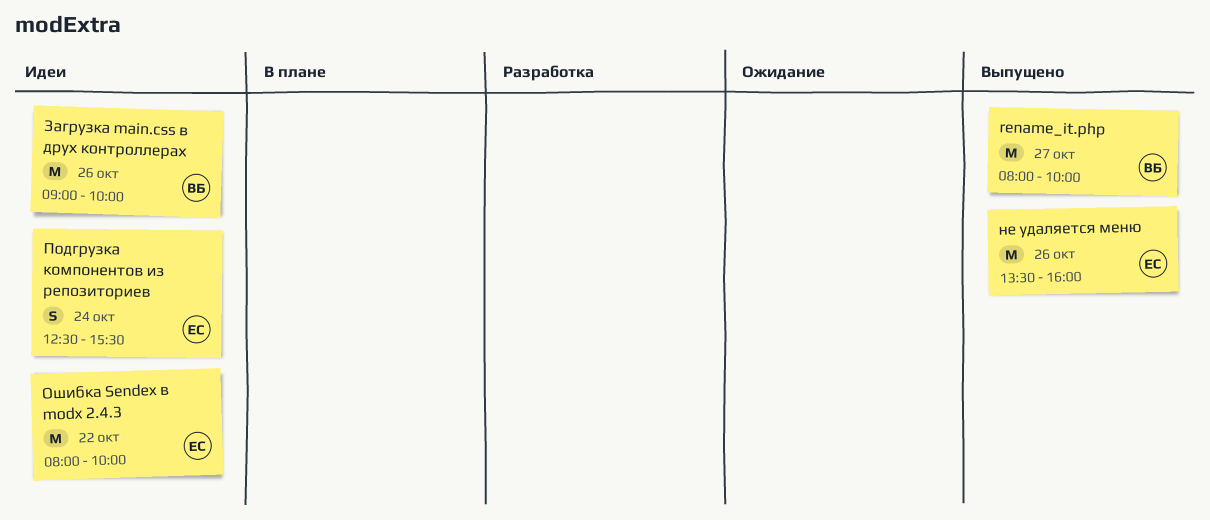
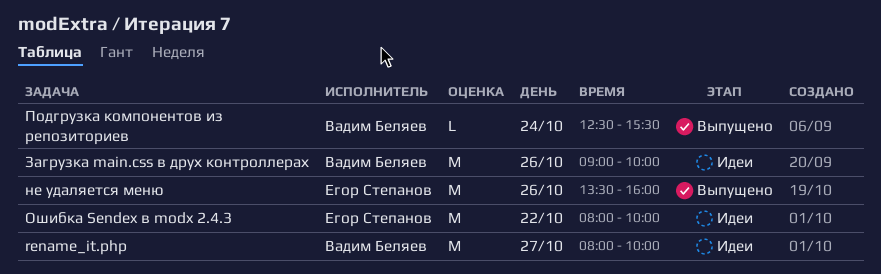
rename_it.php, status: Выпущено -> Идеи
Подгрузка компонентов из репозиториев, status: Идеи -> Выпущено
Подгрузка компонентов из репозиториев, owner: Егор Степанов -> Вадим Беляев
Подгрузка компонентов из репозиториев, estimate: S -> L

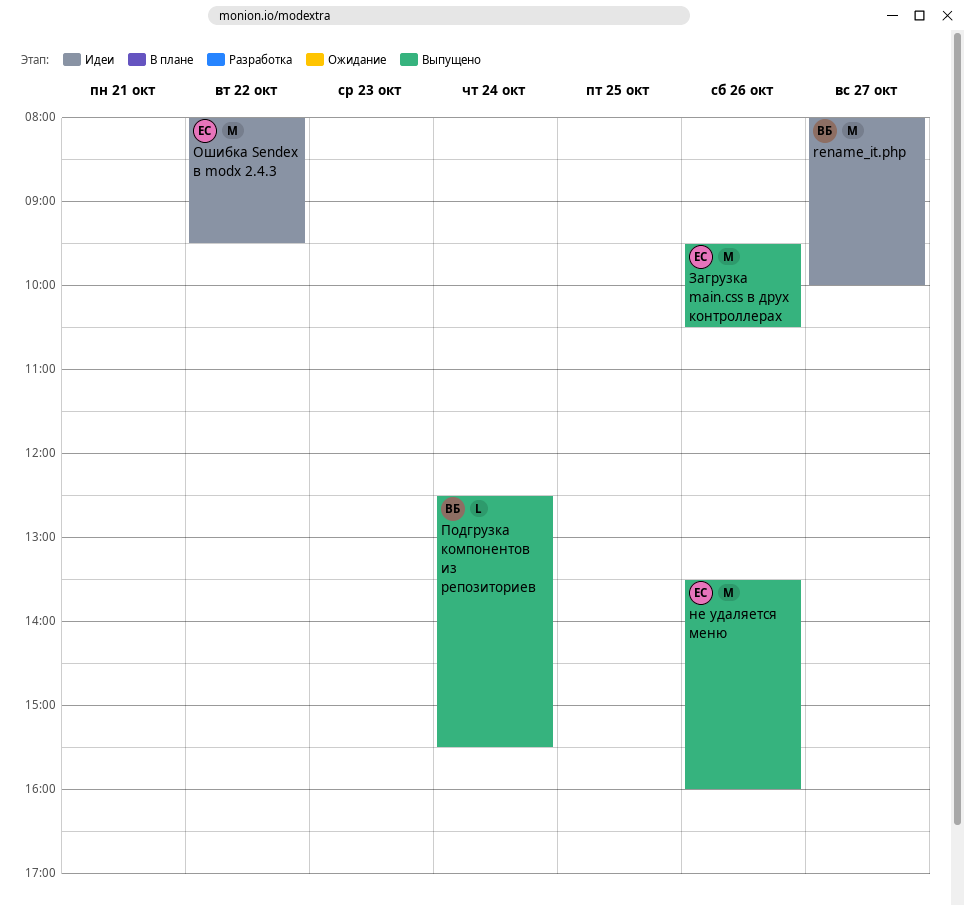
Загрузка main.css в друх контроллерах, status: Идеи -> Выпущено
Загрузка main.css в друх контроллерах, owner: Вадим Беляев -> Егор Степанов
Загрузка main.css в друх контроллерах, begins: 09:00 -> 09:30
Загрузка main.css в друх контроллерах, ends: 10:00 -> 10:30
Ошибка Sendex в modx 2.4.3, ends: 10:00 -> 09:30

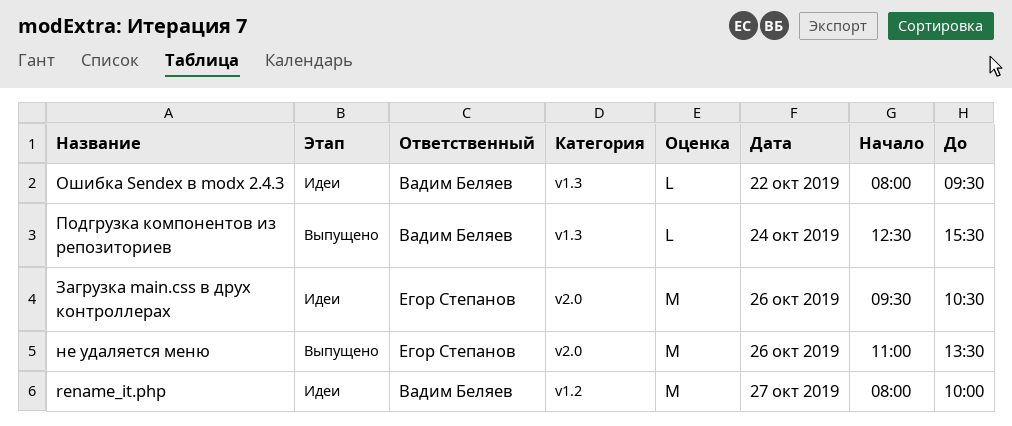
Загрузка main.css в друх контроллерах, status: Выпущено -> Идеи
не удаляется меню, begins: 13:30 -> 11:00
не удаляется меню, ends: 16:00 -> 13:30
Ошибка Sendex в modx 2.4.3, owner: Егор Степанов -> Вадим Беляев
Ошибка Sendex в modx 2.4.3, estimate: M -> L

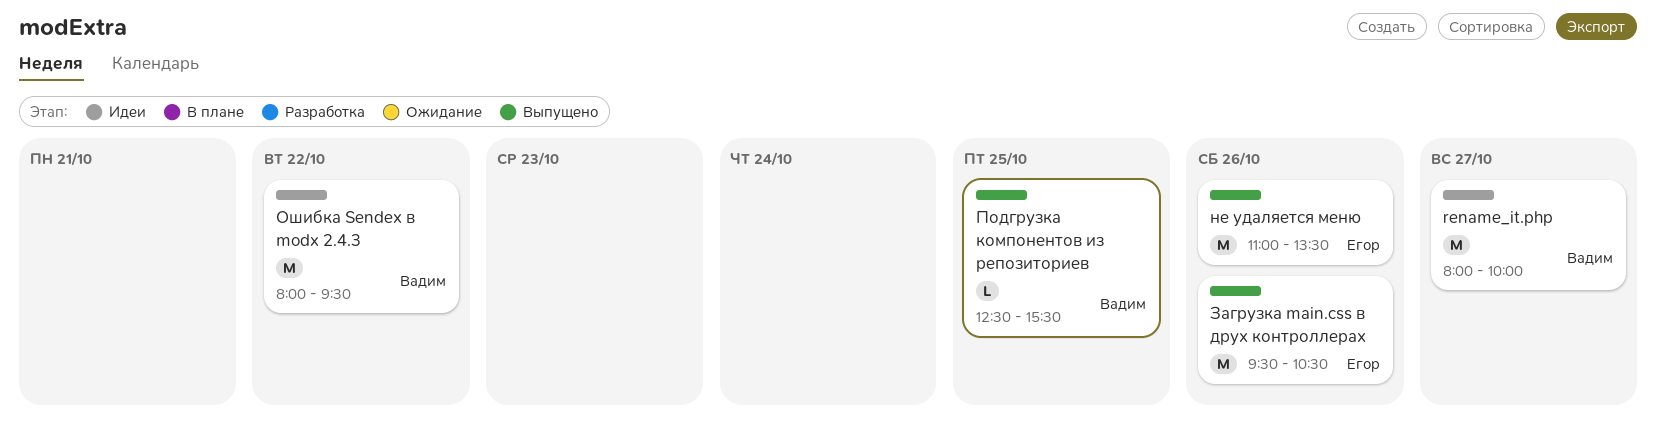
Загрузка main.css в друх контроллерах, status: Идеи -> Выпущено
Ошибка Sendex в modx 2.4.3, estimate: L -> M
Подгрузка компонентов из репозиториев, day: Oct 24 -> Oct 25

